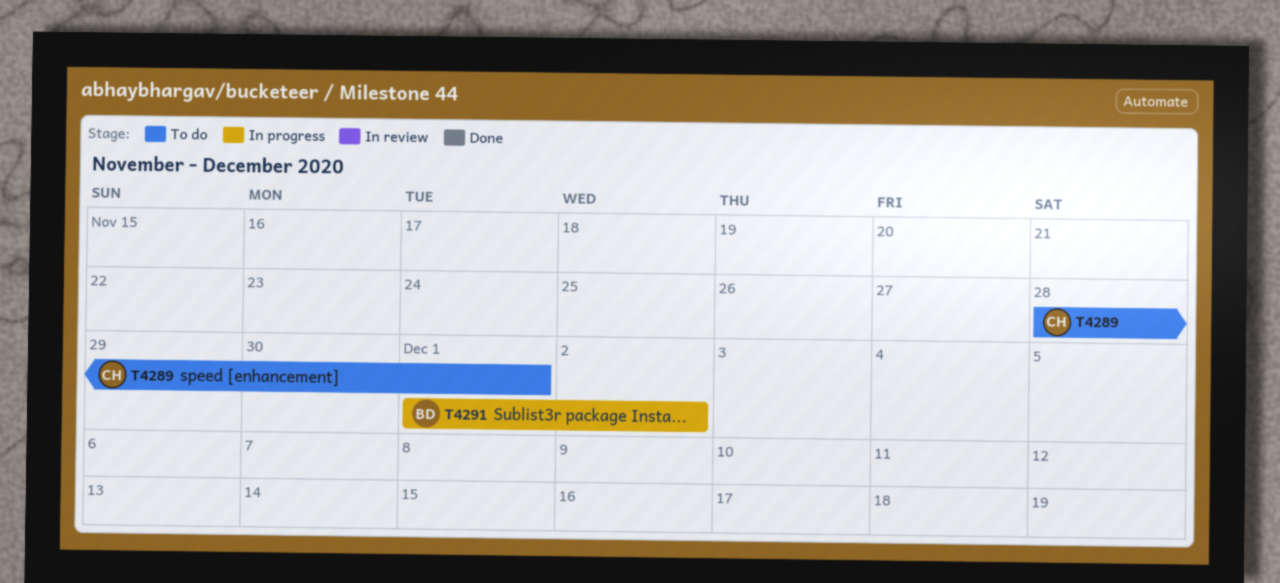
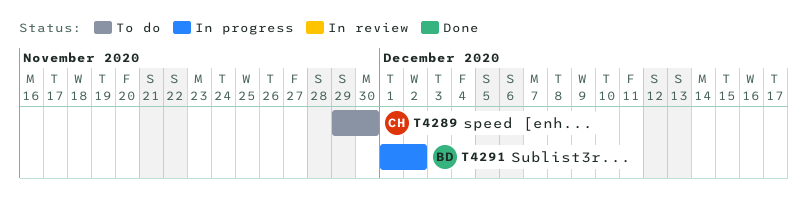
T4289, start: Nov 28 -> Nov 29
T4289, due: Dec 1 -> Nov 30

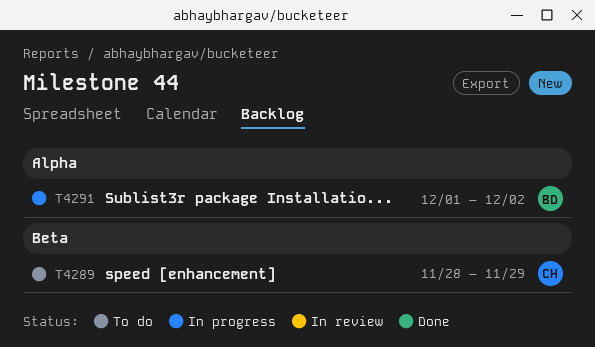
T4289, start: Nov 29 -> Nov 28
T4289, due: Nov 30 -> Nov 29

